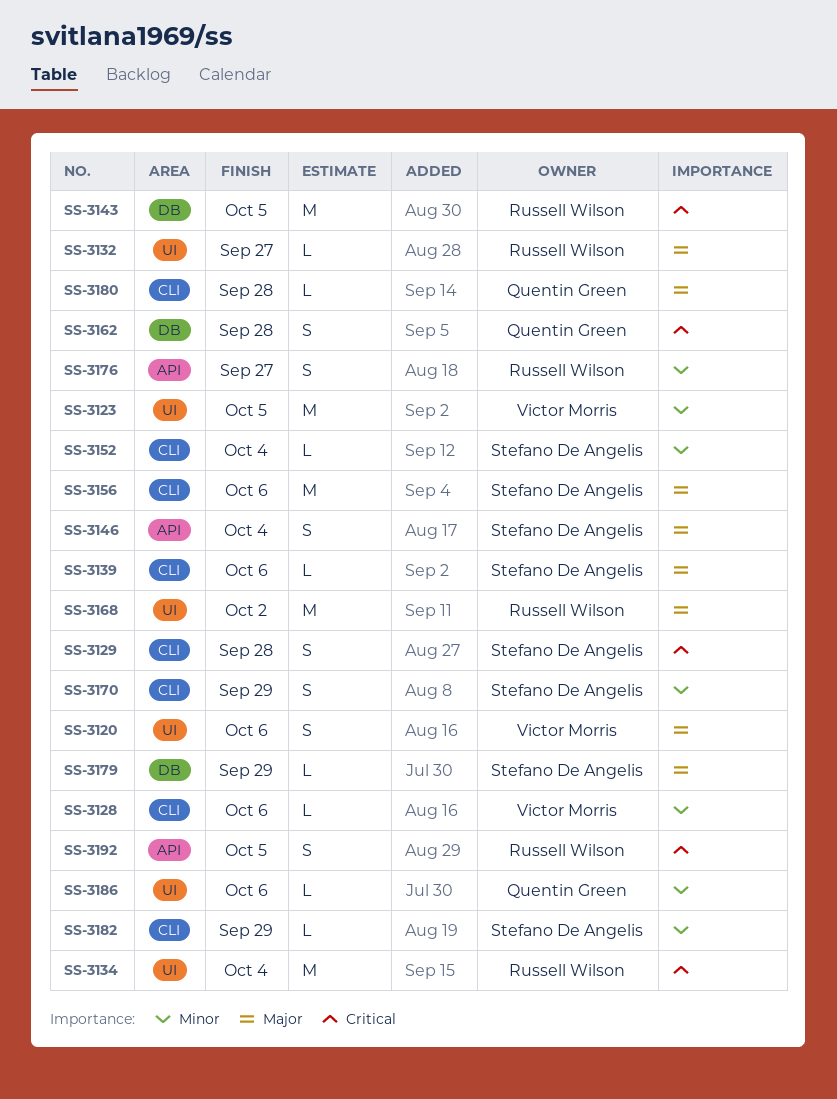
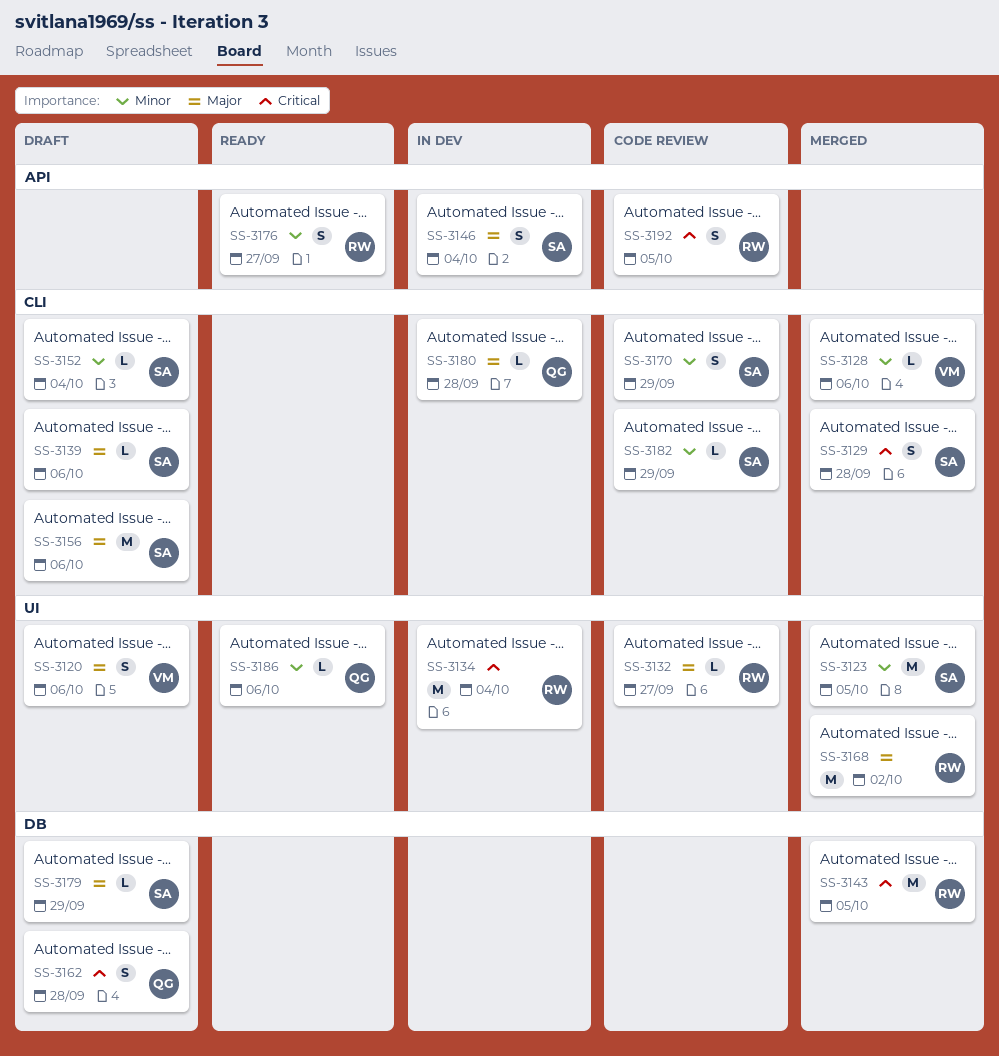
SS-3123, owner: Victor Morris -> Stefano De Angelis

